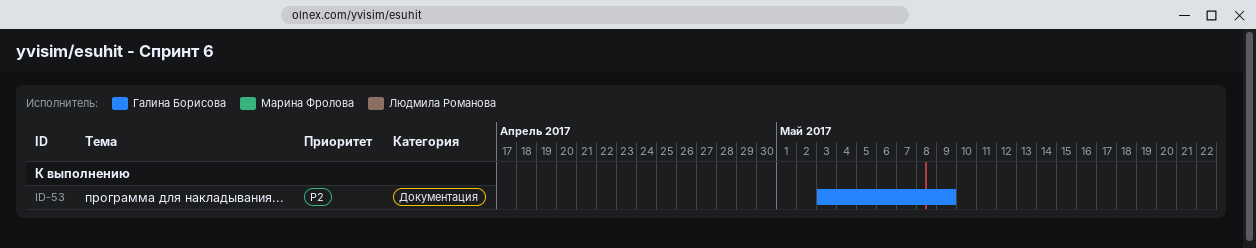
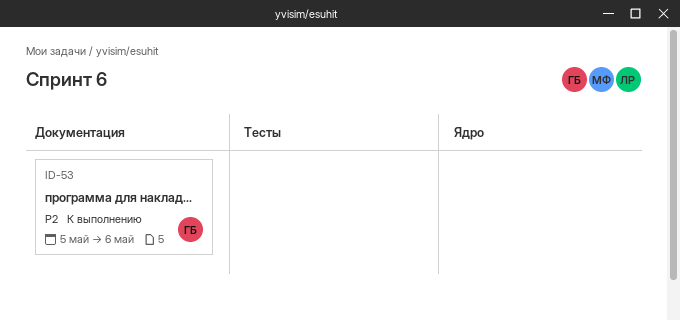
ID-53, start: May 3 -> May 5
ID-53, due: May 9 -> May 6

